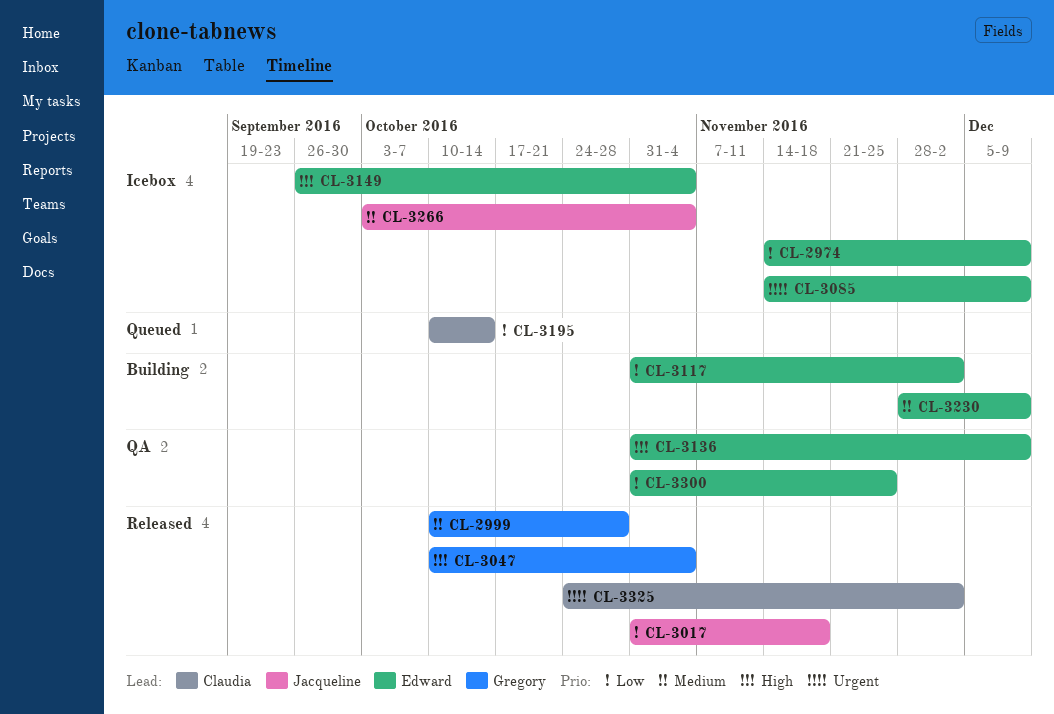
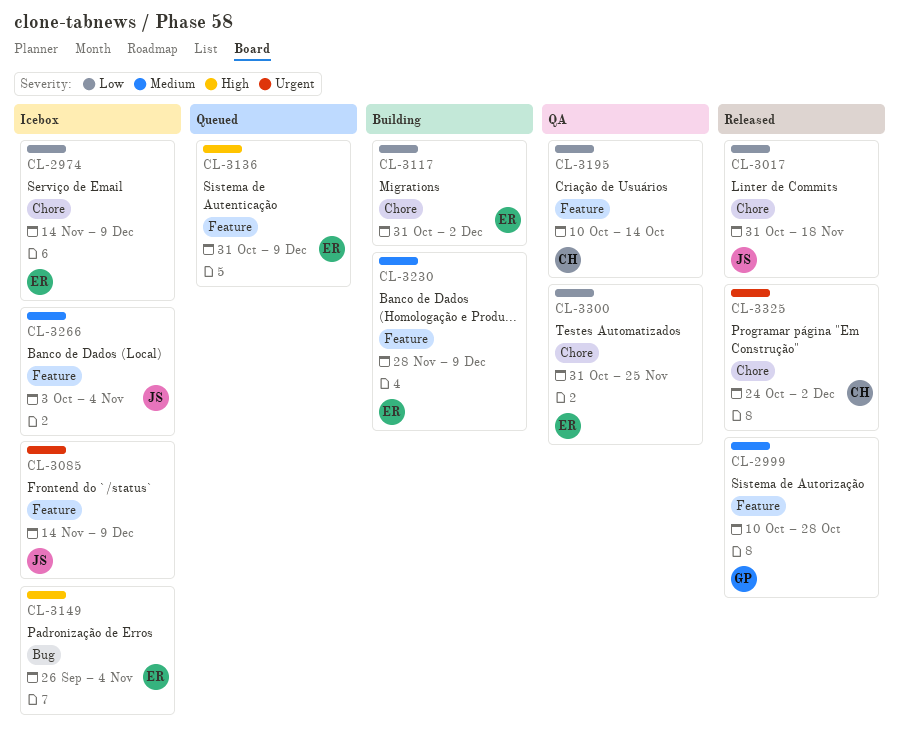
CL-3047: present -> none
CL-3085, owner: Edward -> Jacqueline
CL-3136, status: QA -> Queued
CL-3195, status: Queued -> QA

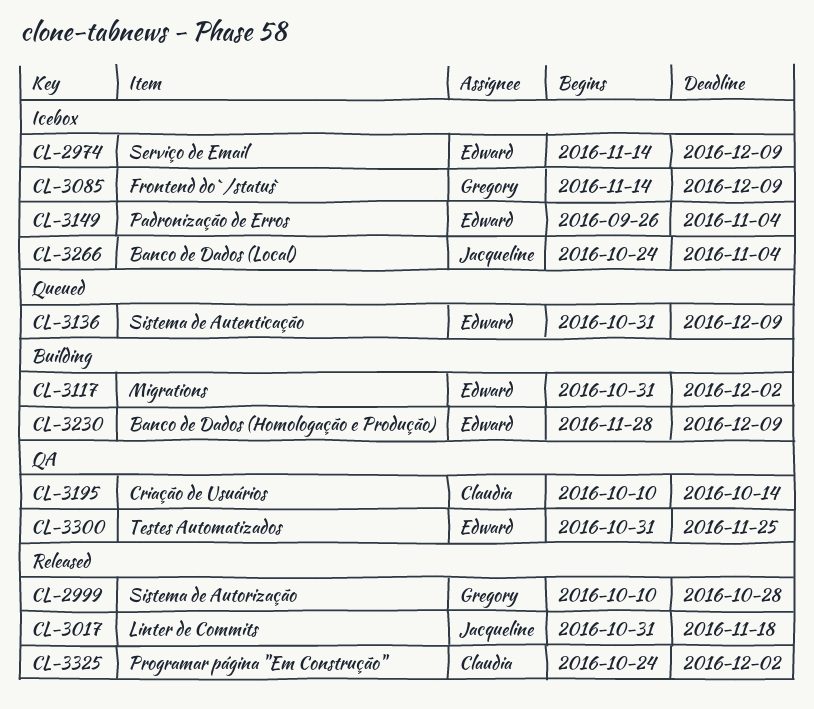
CL-3085, owner: Jacqueline -> Gregory
CL-3266, start: Oct 3 -> Oct 24

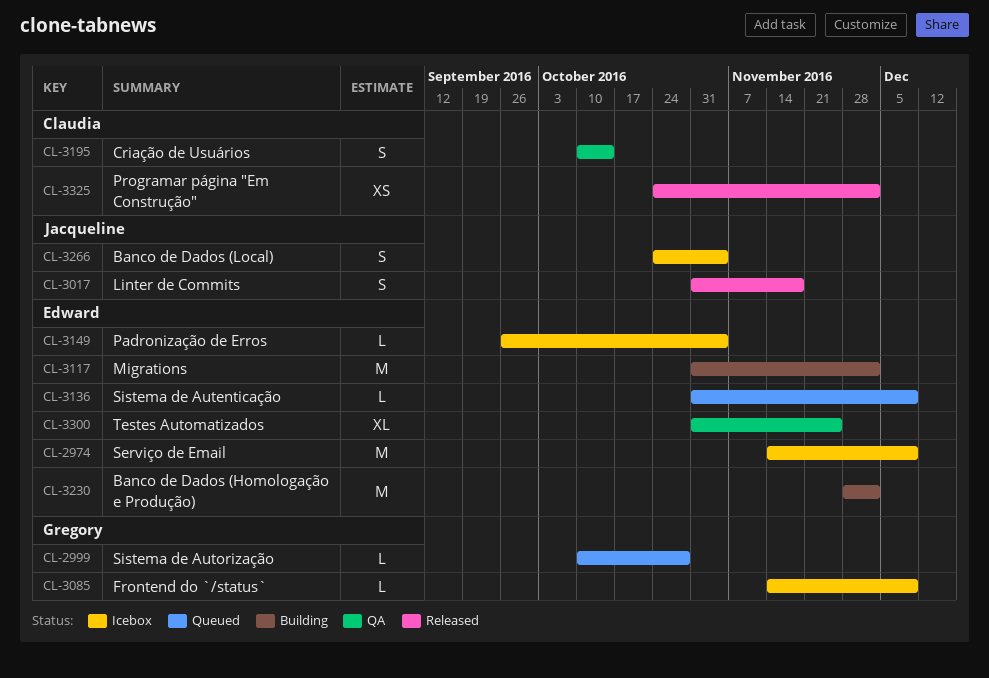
CL-2999, status: Released -> Queued
CL-3230, due: Dec 9 -> Dec 2

